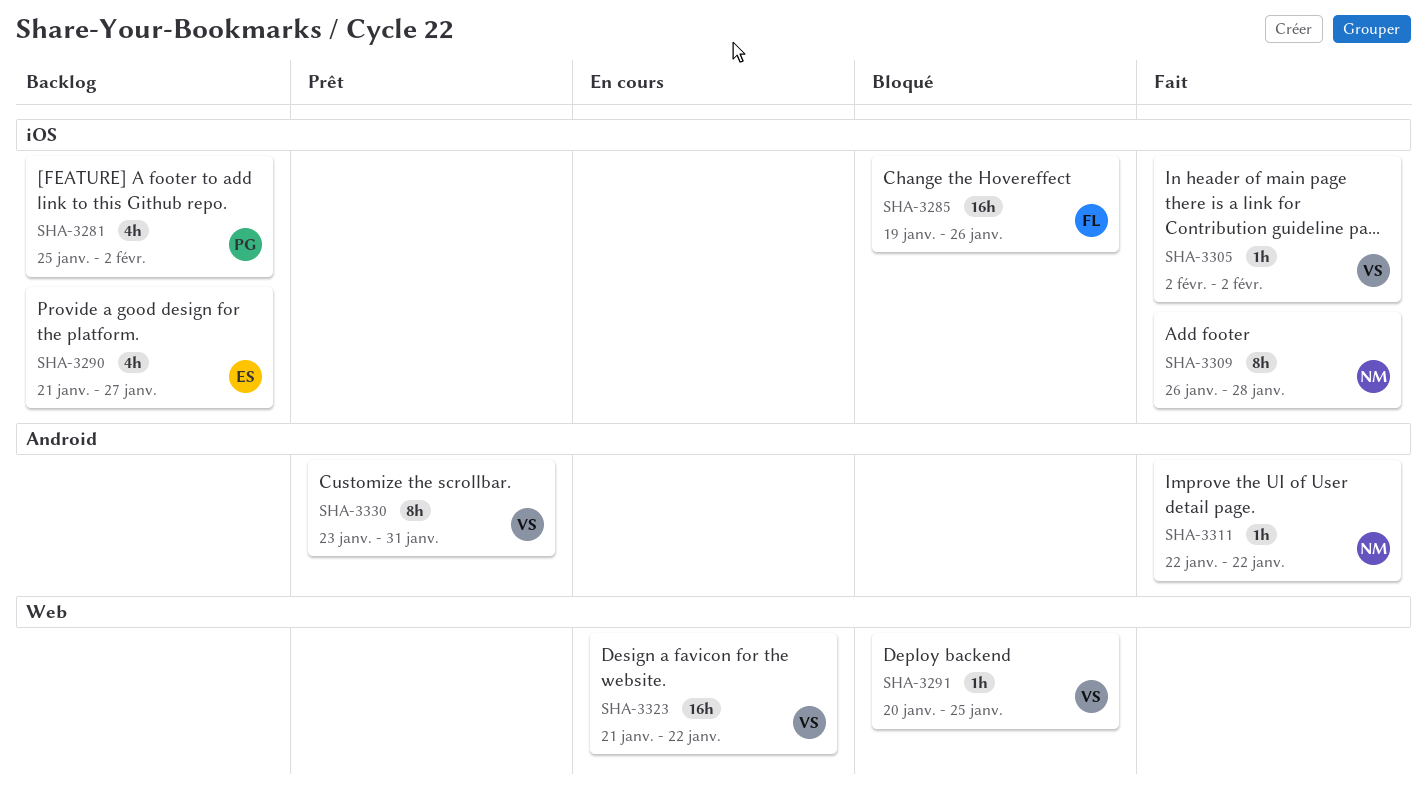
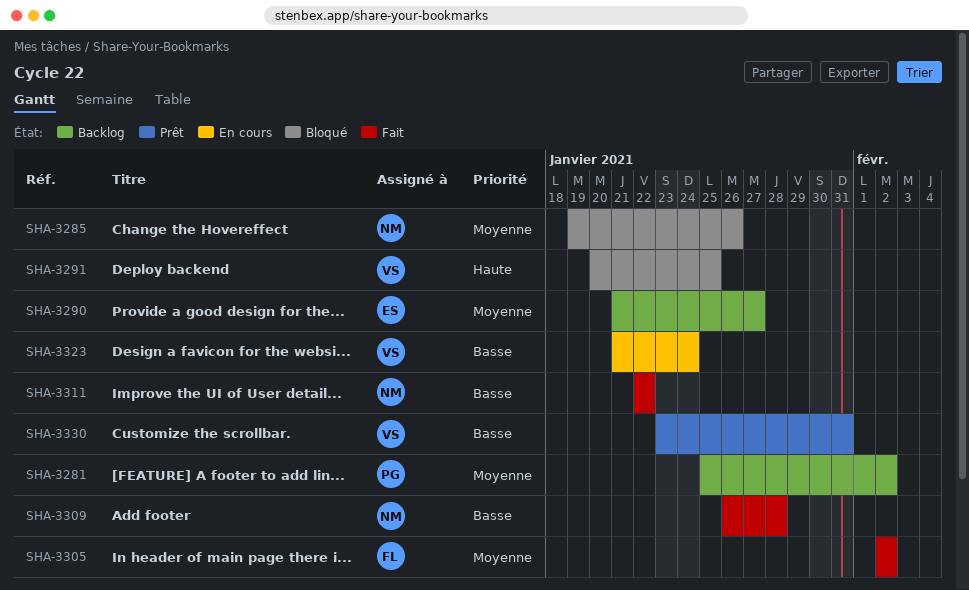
SHA-3285, owner: FL -> NM
SHA-3305, owner: VS -> FL
SHA-3323, due: Jan 22 -> Jan 24

